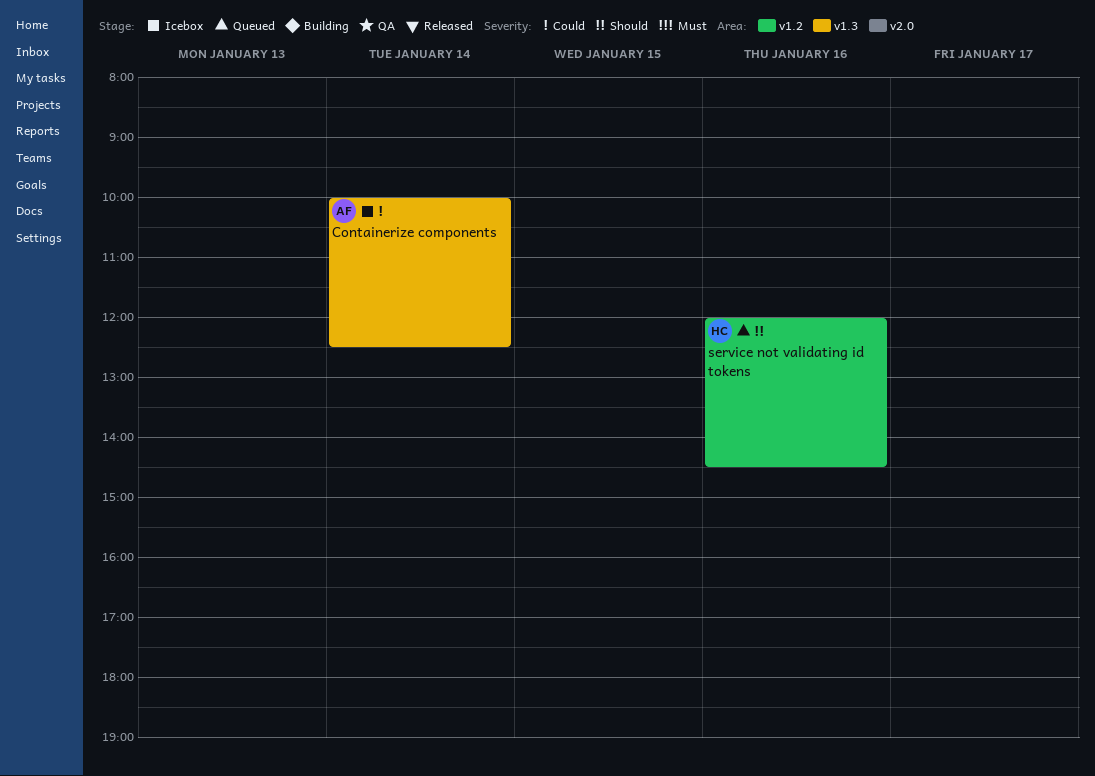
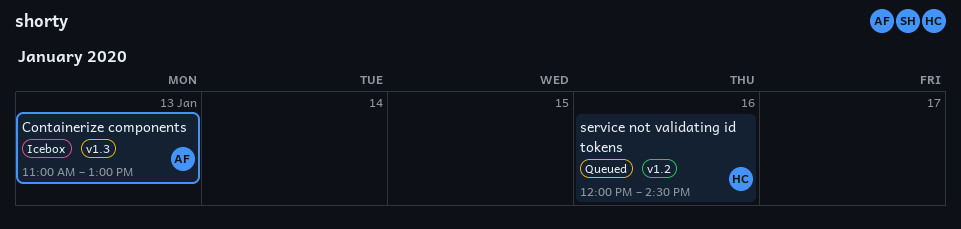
Containerize components, day: Jan 14 -> Jan 13
Containerize components, begins: 10:00 -> 11:00
Containerize components, ends: 12:30 -> 13:00

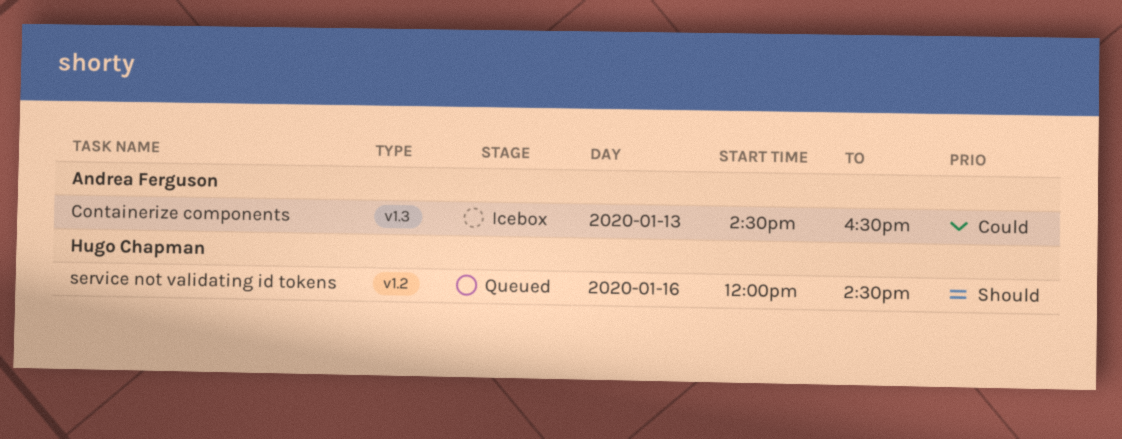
Containerize components, begins: 11:00 -> 14:30
Containerize components, ends: 13:00 -> 16:30

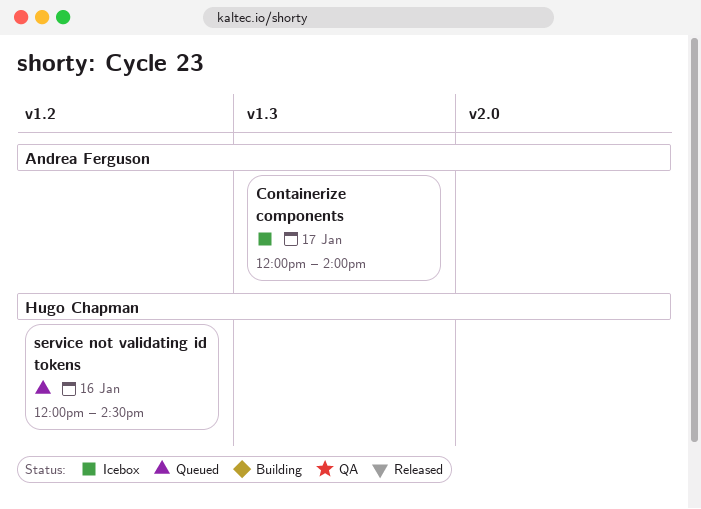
Containerize components, day: Jan 13 -> Jan 17
Containerize components, begins: 14:30 -> 12:00
Containerize components, ends: 16:30 -> 14:00

